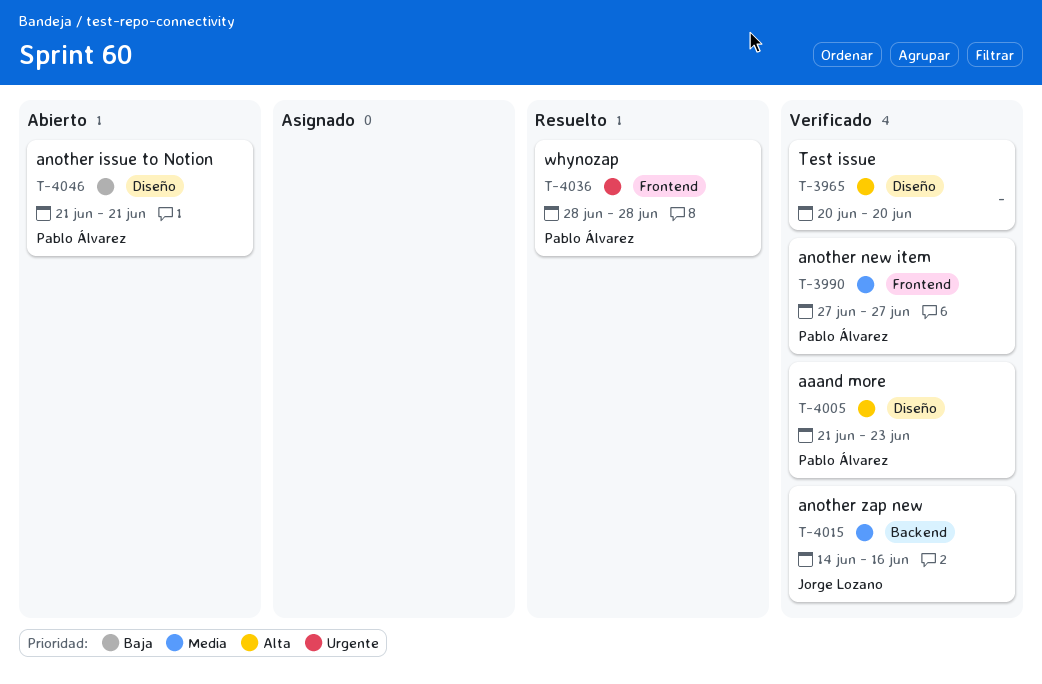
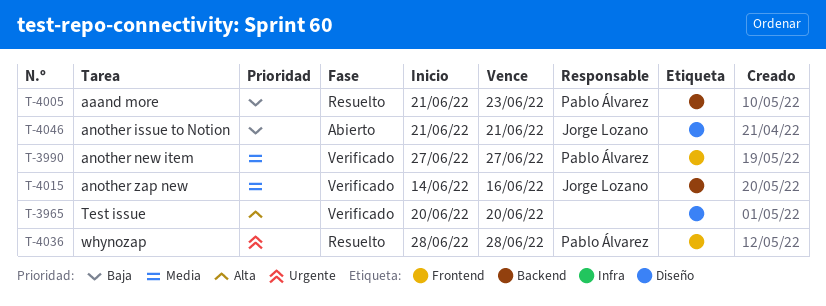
T-4005, status: Verificado -> Resuelto
T-4005, priority: Alta -> Baja
T-4005, label: Diseño -> Backend
T-4046, owner: Pablo Álvarez -> Jorge Lozano

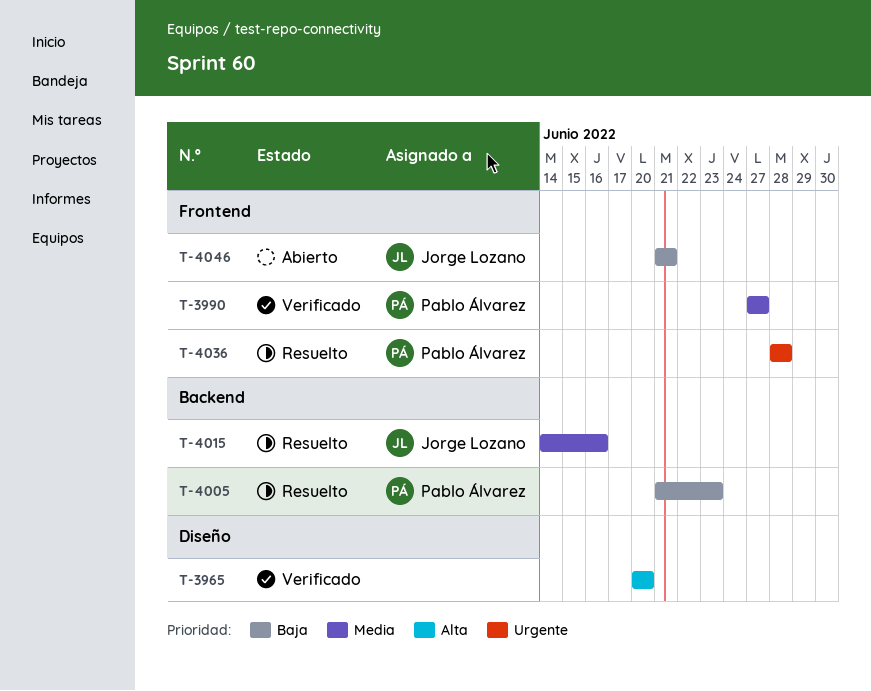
T-4015, status: Verificado -> Resuelto
T-4046, label: Diseño -> Frontend

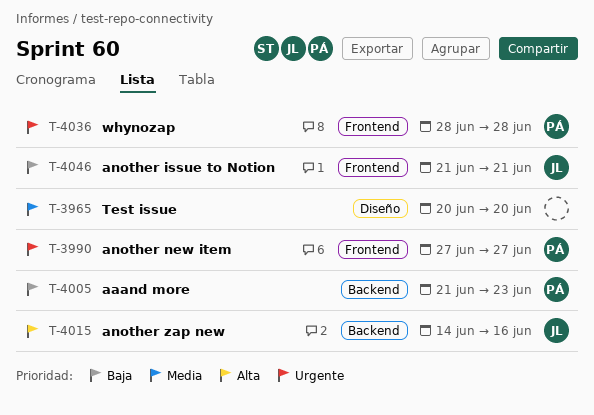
T-3965, priority: Alta -> Media
T-3990, priority: Media -> Urgente
T-4015, priority: Media -> Alta

